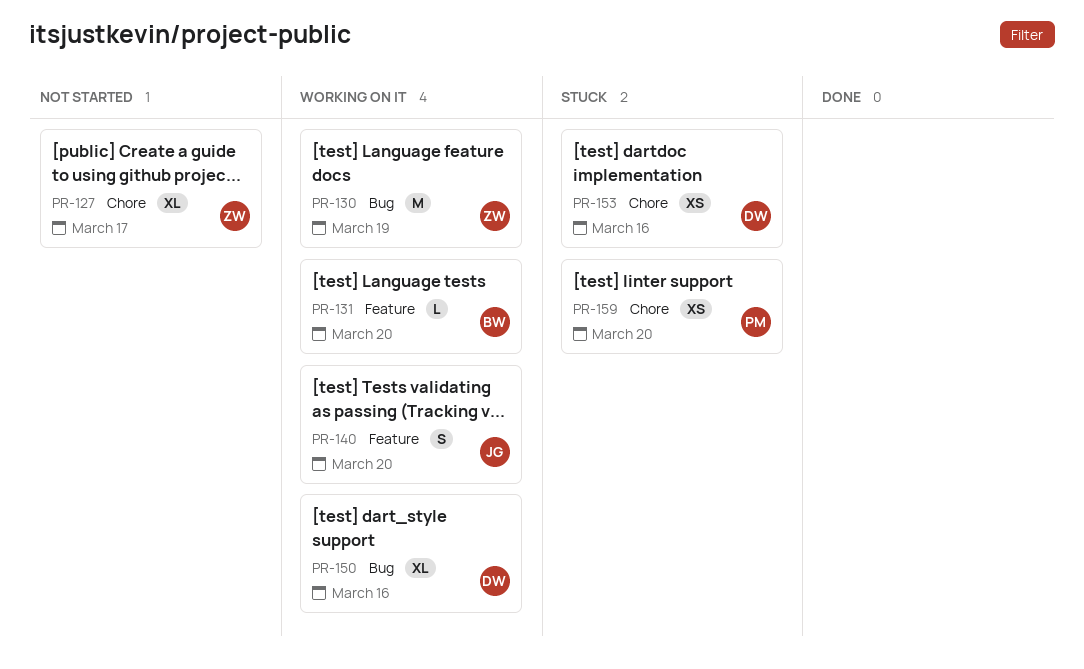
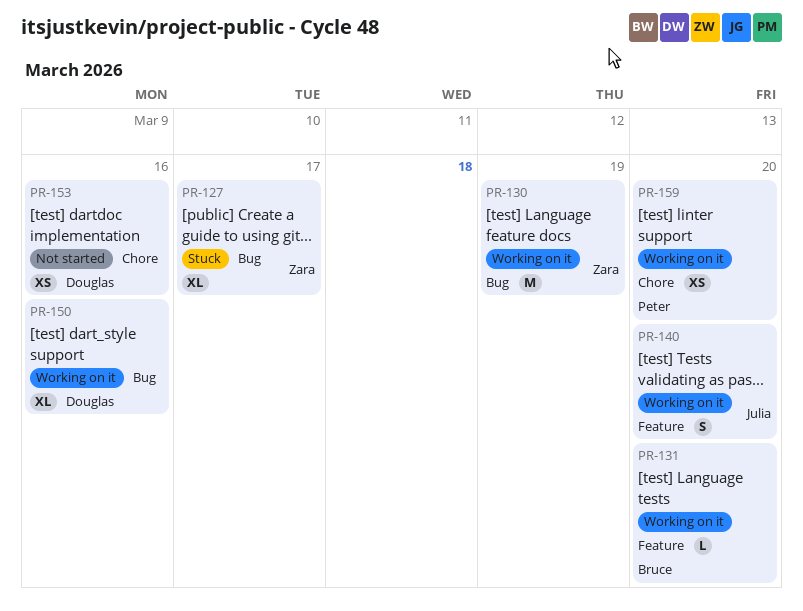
PR-127, status: Not started -> Stuck
PR-127, label: Chore -> Bug
PR-153, status: Stuck -> Not started
PR-159, status: Stuck -> Working on it

